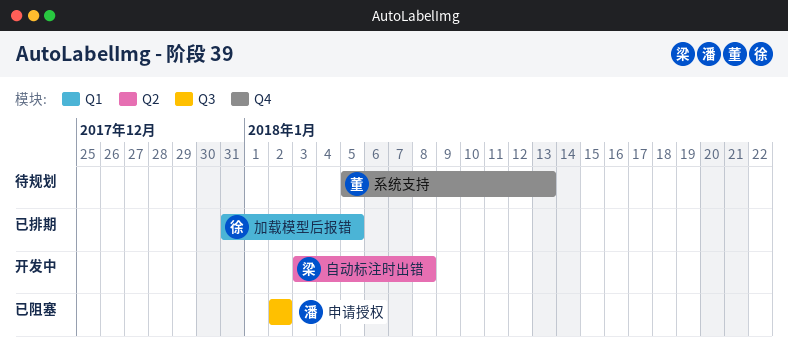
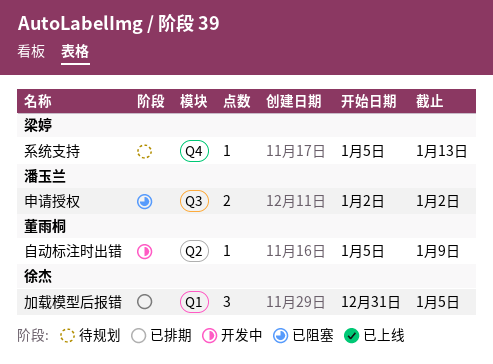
系统支持, owner: 董雨桐 -> 梁婷
自动标注时出错, owner: 梁婷 -> 董雨桐
自动标注时出错, start: Jan 3 -> Jan 5
自动标注时出错, due: Jan 8 -> Jan 9

